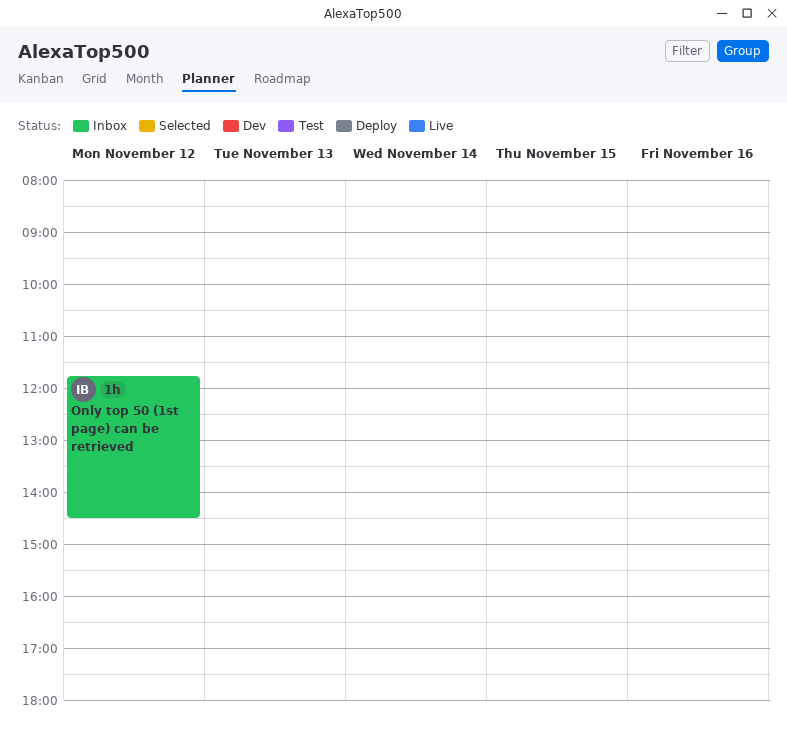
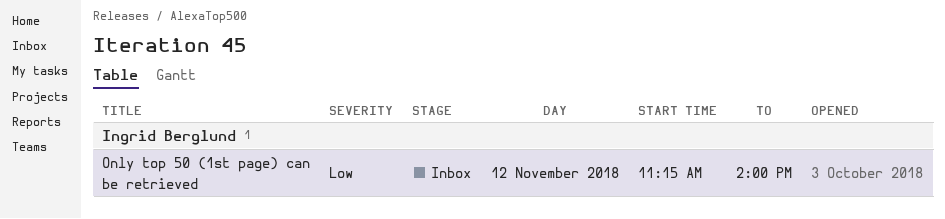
Only top 50 (1st page) can be retrieved, begins: 11:45 -> 11:15
Only top 50 (1st page) can be retrieved, ends: 14:30 -> 14:00

